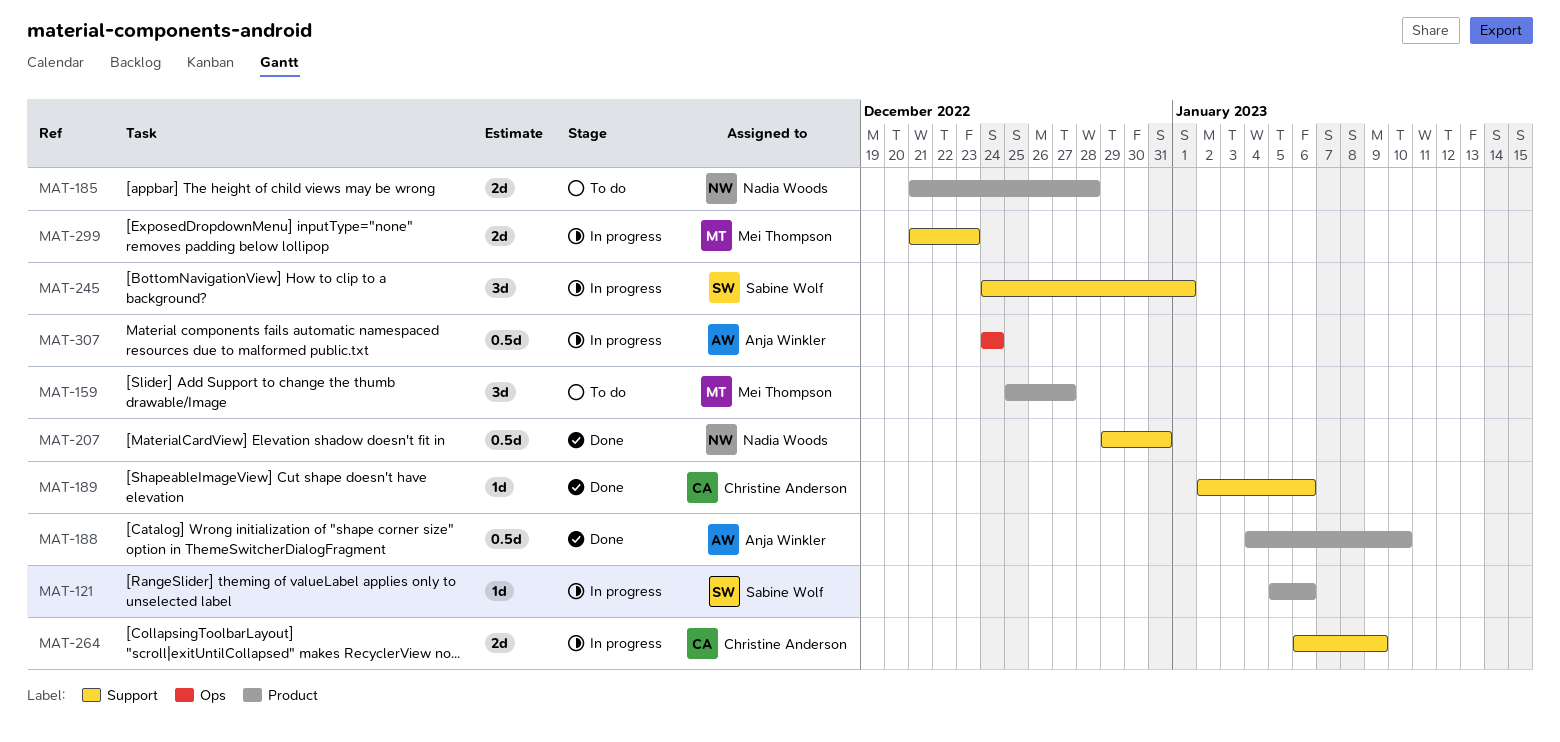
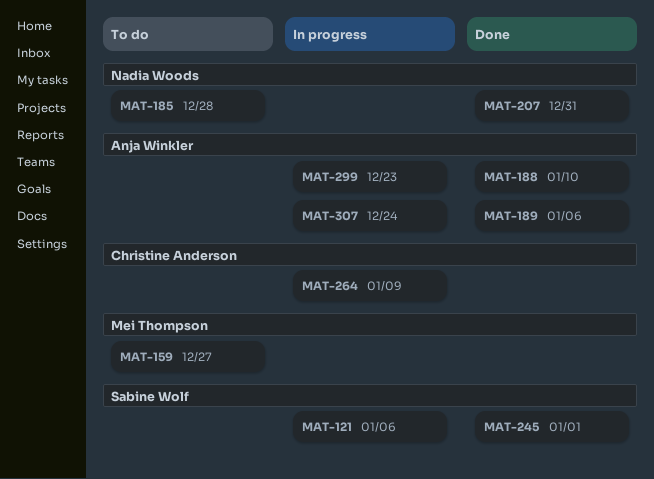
MAT-189, owner: Christine Anderson -> Anja Winkler
MAT-245, status: In progress -> Done
MAT-299, owner: Mei Thompson -> Anja Winkler

